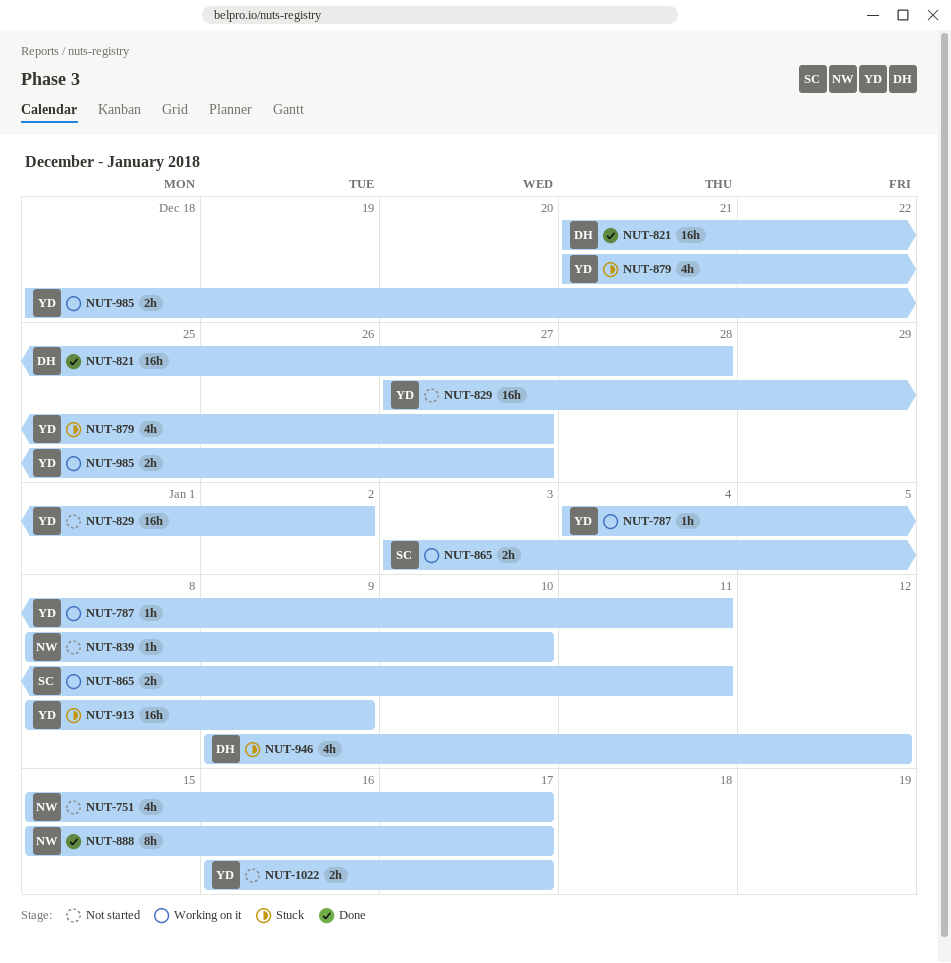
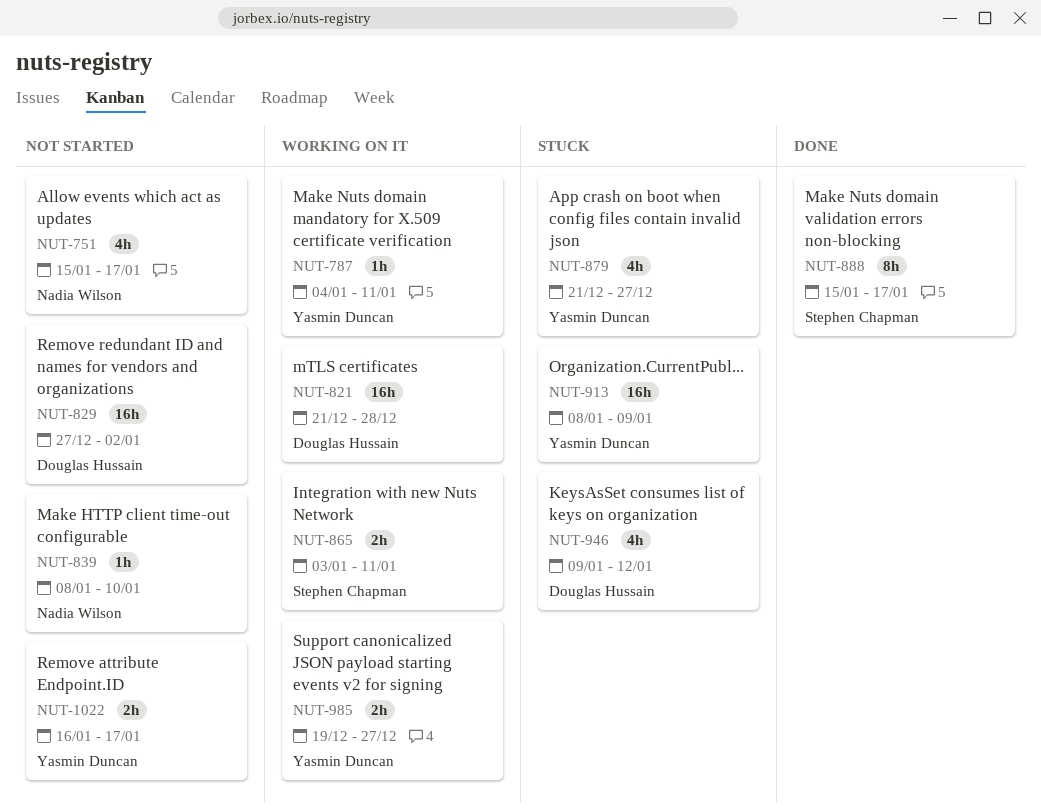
NUT-821, status: Done -> Working on it
NUT-829, owner: Yasmin Duncan -> Douglas Hussain
NUT-888, owner: Nadia Wilson -> Stephen Chapman
NUT-985, start: Dec 18 -> Dec 19

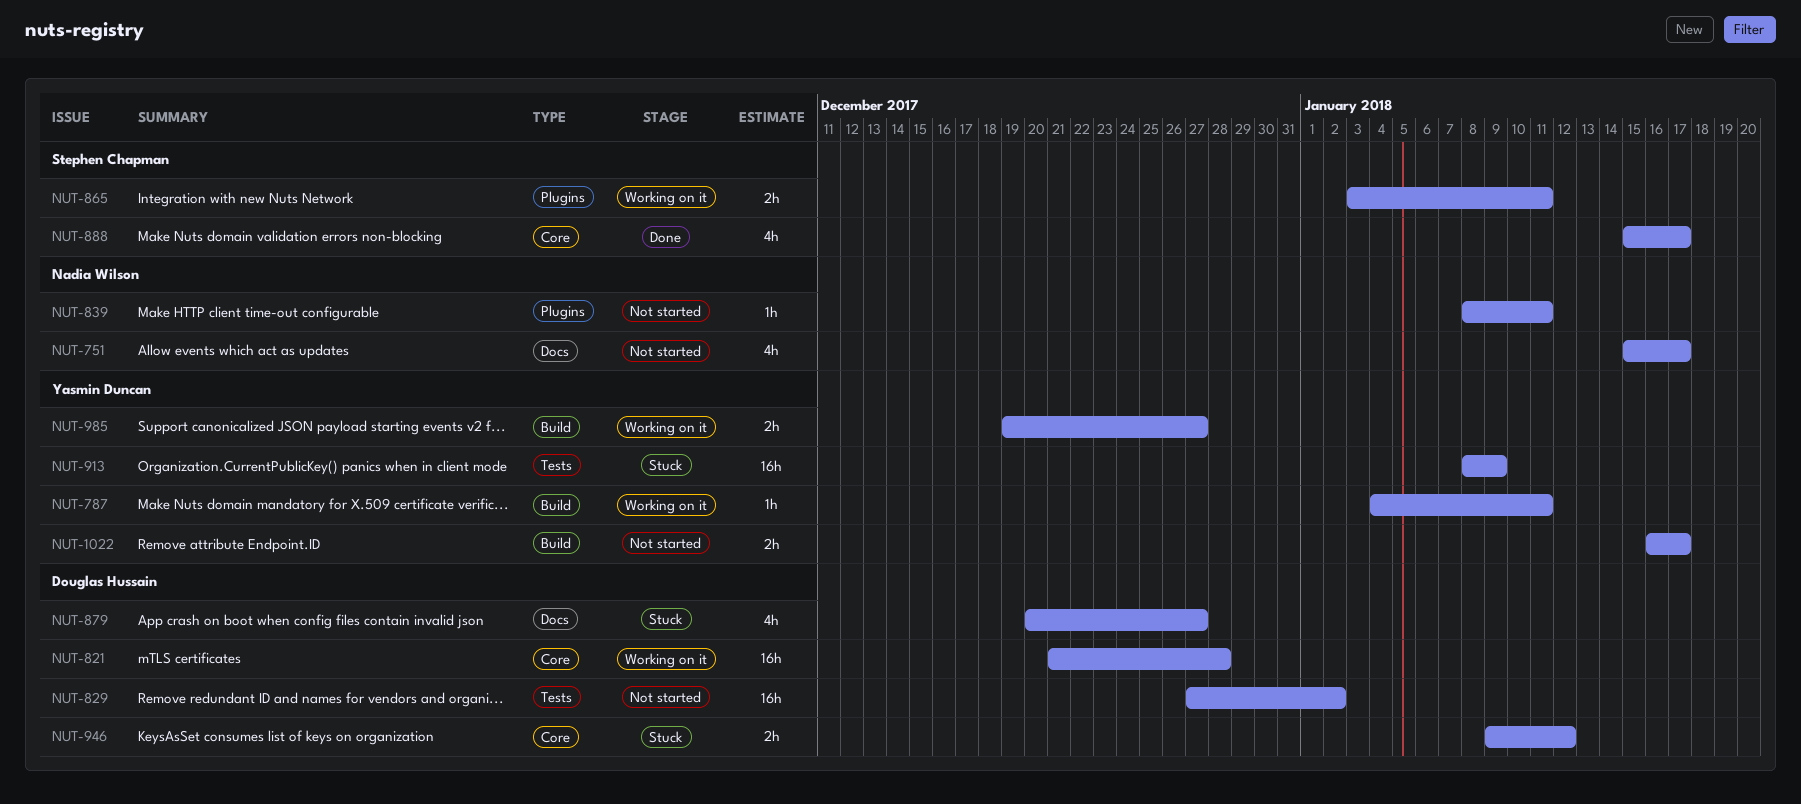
NUT-839, due: Jan 10 -> Jan 11
NUT-879, owner: Yasmin Duncan -> Douglas Hussain
NUT-879, start: Dec 21 -> Dec 20
NUT-888, estimate: 8h -> 4h
NUT-946, estimate: 4h -> 2h

